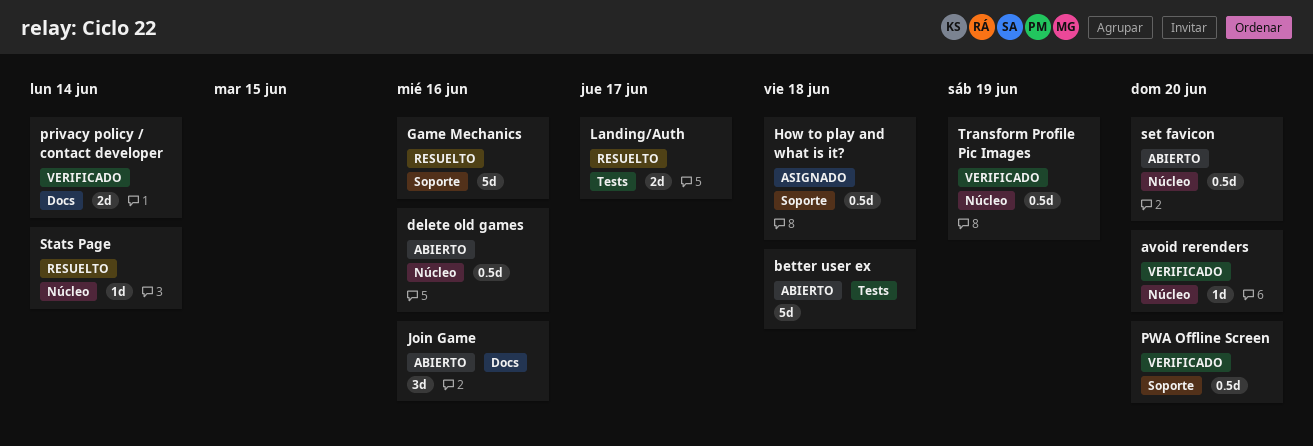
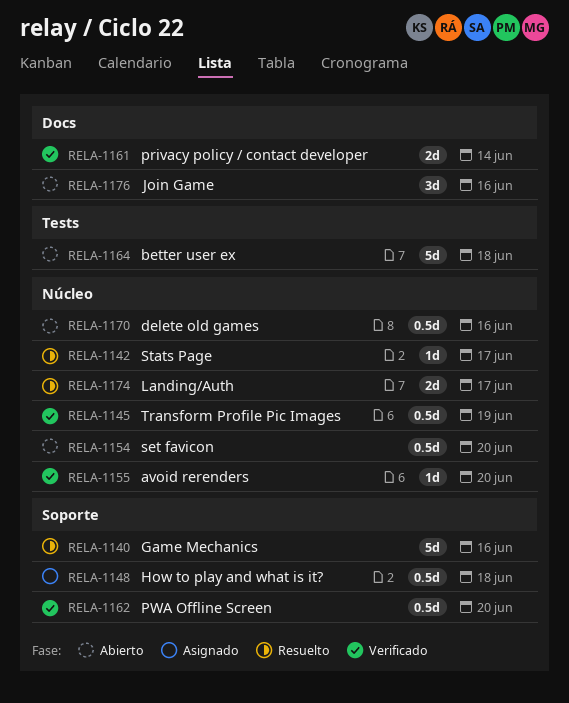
Landing/Auth, label: Tests -> Núcleo
Stats Page, due: Jun 14 -> Jun 17

